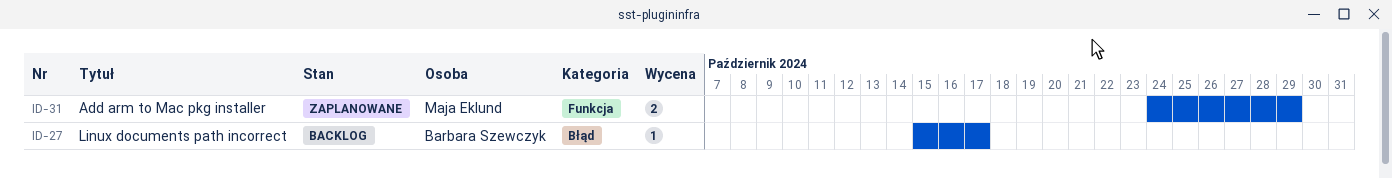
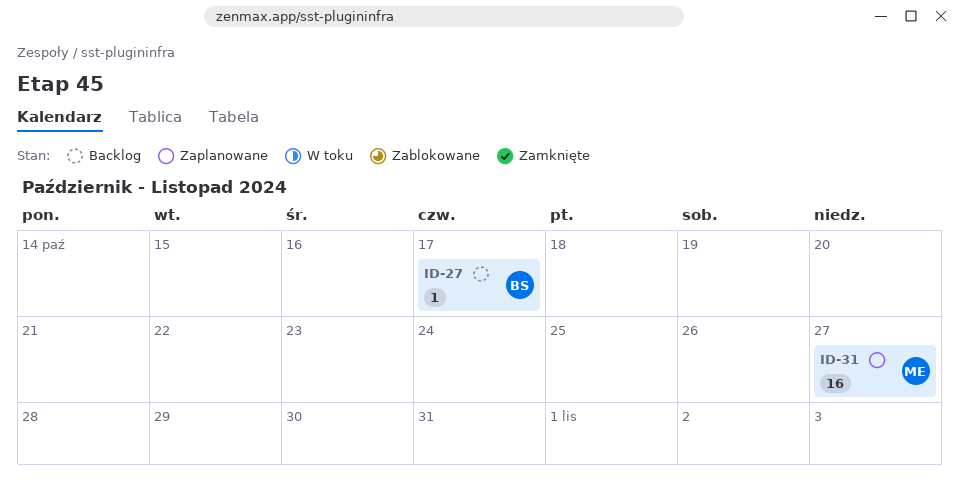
ID-31, estimate: 2 -> 16
ID-31, due: Oct 29 -> Oct 27

